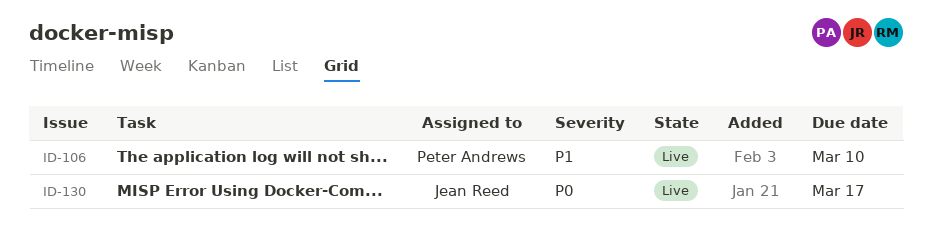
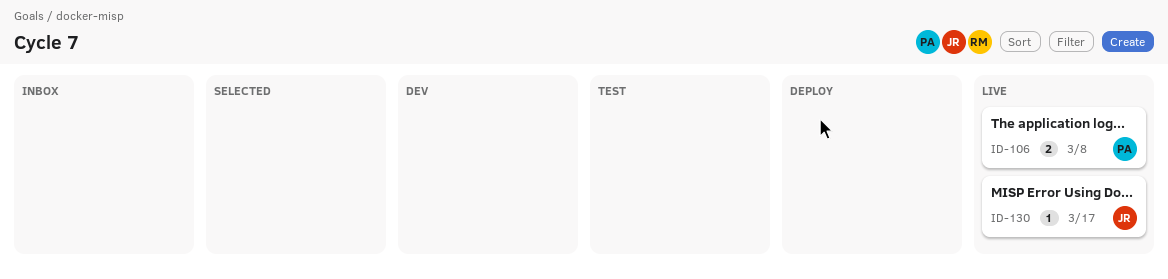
ID-106, due: Mar 10 -> Mar 8

